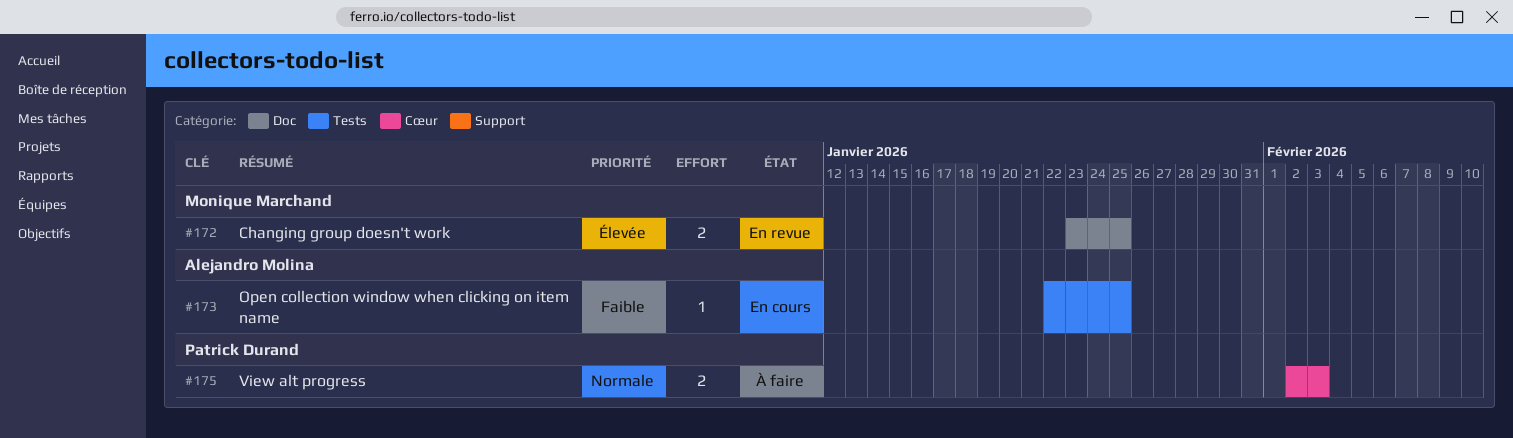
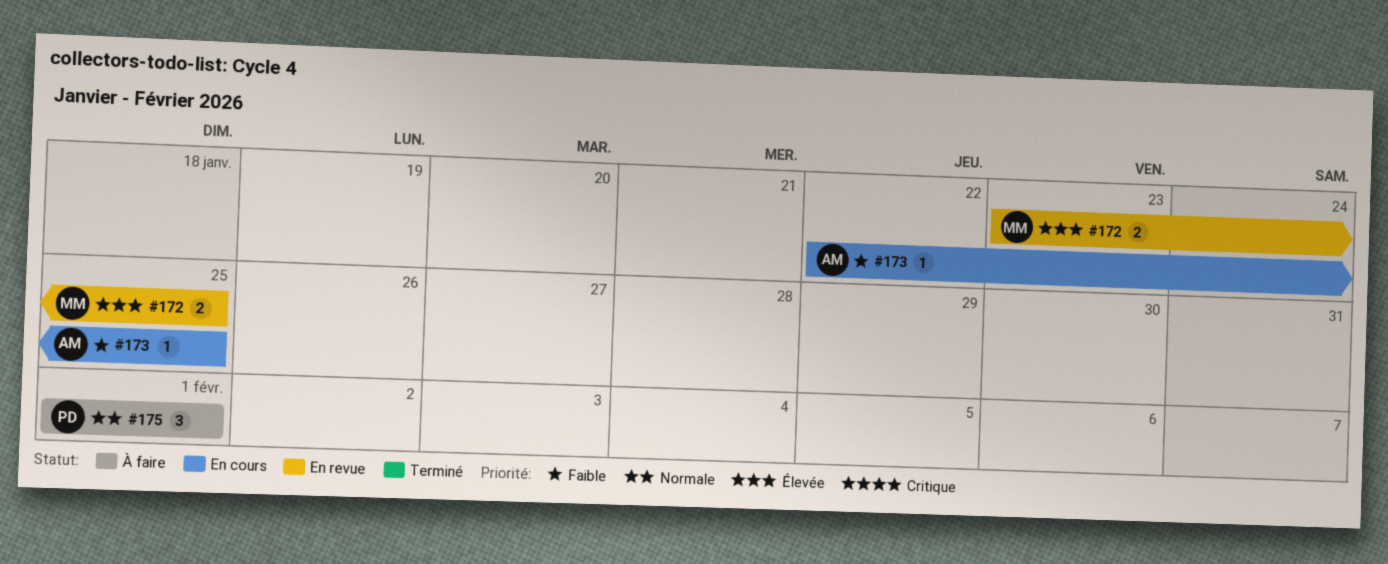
#175, estimate: 2 -> 3
#175, start: Feb 2 -> Feb 1
#175, due: Feb 3 -> Feb 1

